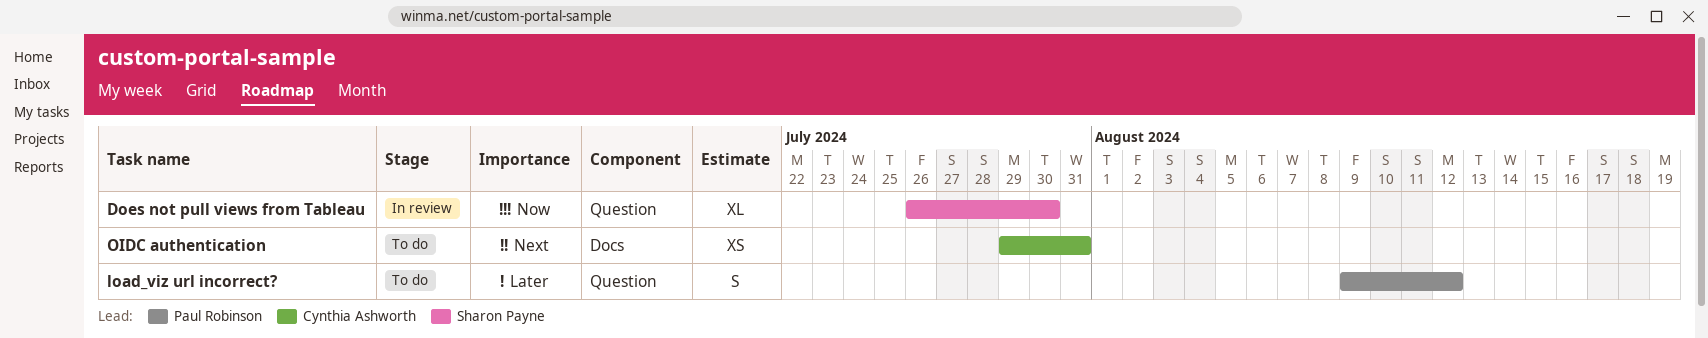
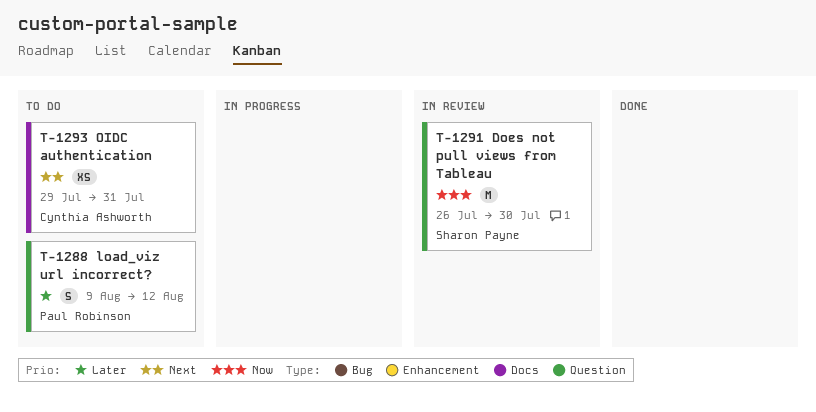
Does not pull views from Tableau, estimate: XL -> M

